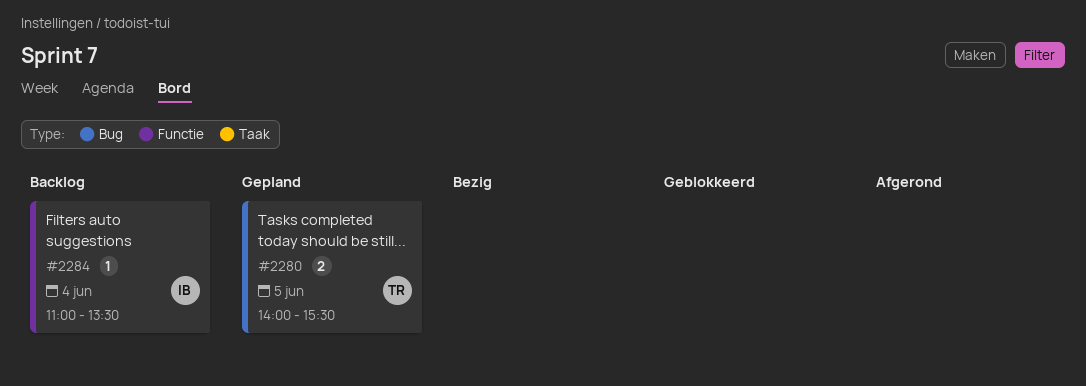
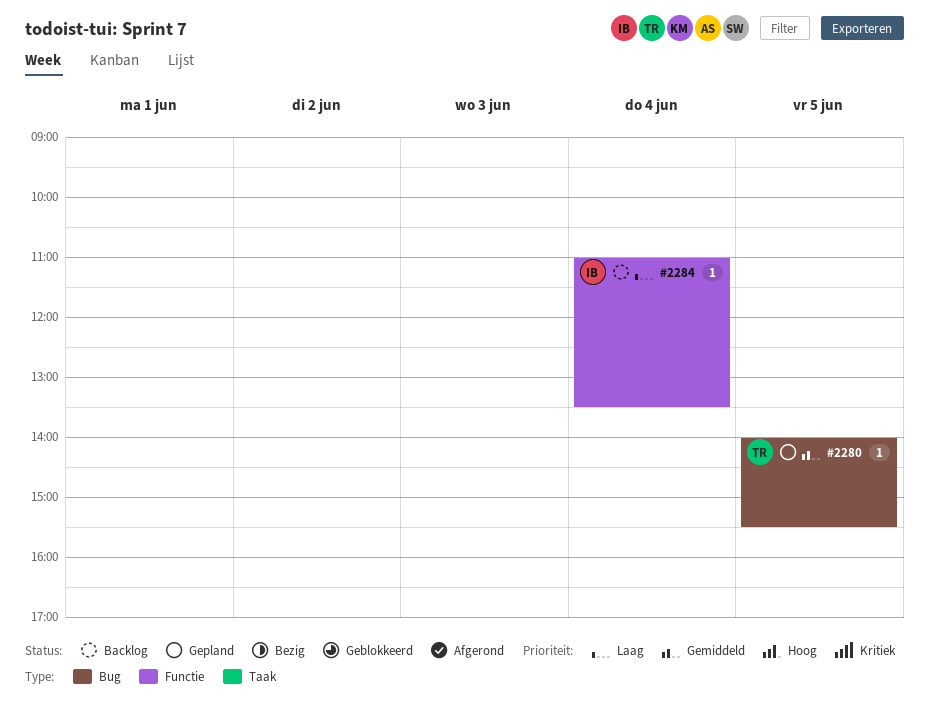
#2280, estimate: 2 -> 1

